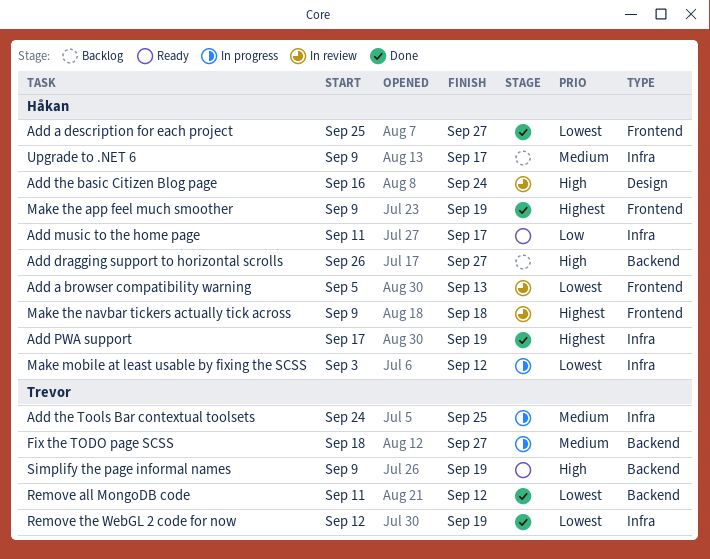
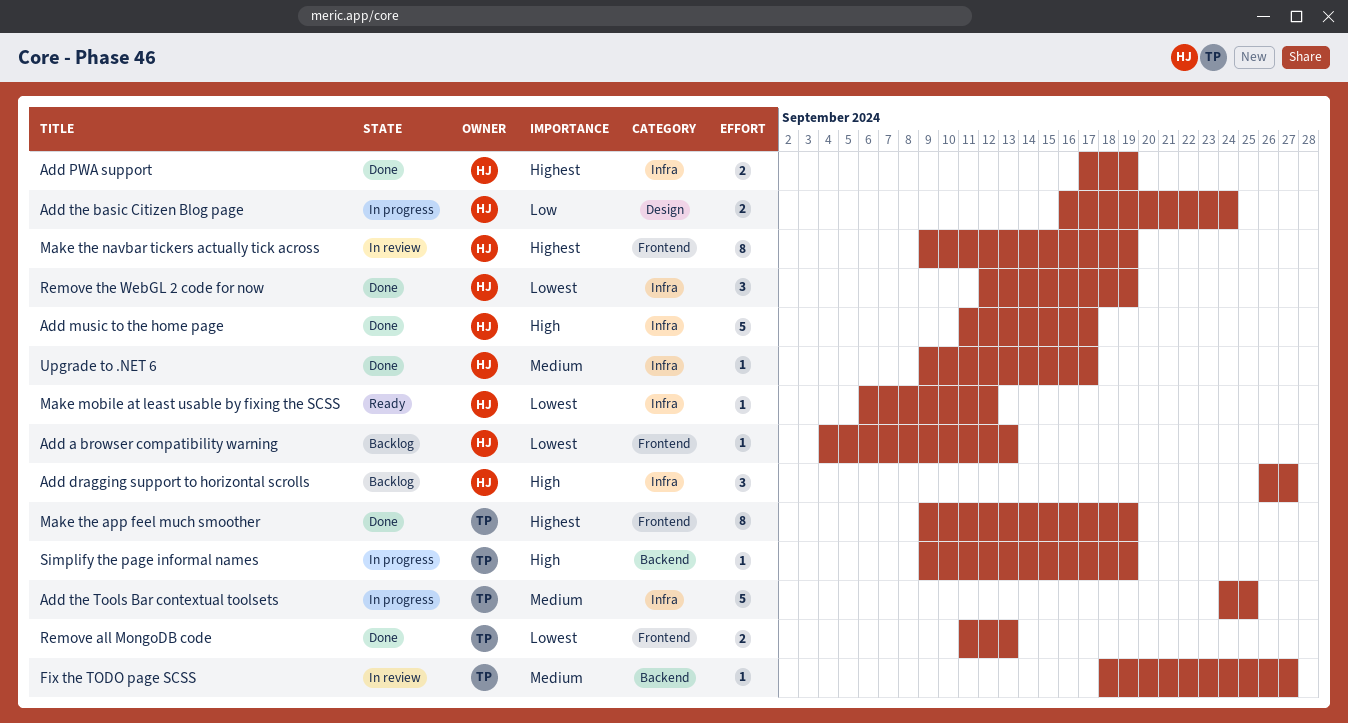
Add a browser compatibility warning, status: In review -> Backlog
Add a browser compatibility warning, start: Sep 5 -> Sep 4
Add a description for each project: present -> none
Add dragging support to horizontal scrolls, label: Backend -> Infra
Add music to the home page, status: Ready -> Done
Add music to the home page, priority: Low -> High
Add the basic Citizen Blog page, status: In review -> In progress
Add the basic Citizen Blog page, priority: High -> Low
Fix the TODO page SCSS, status: In progress -> In review
Make mobile at least usable by fixing the SCSS, status: In progress -> Ready
Make mobile at least usable by fixing the SCSS, start: Sep 3 -> Sep 6
Make the app feel much smoother, owner: Håkan -> Trevor
Make the navbar tickers actually tick across, due: Sep 18 -> Sep 19
Remove all MongoDB code, label: Backend -> Frontend
Remove all MongoDB code, due: Sep 12 -> Sep 13
Remove the WebGL 2 code for now, owner: Trevor -> Håkan
Simplify the page informal names, status: Ready -> In progress
Upgrade to .NET 6, status: Backlog -> Done

